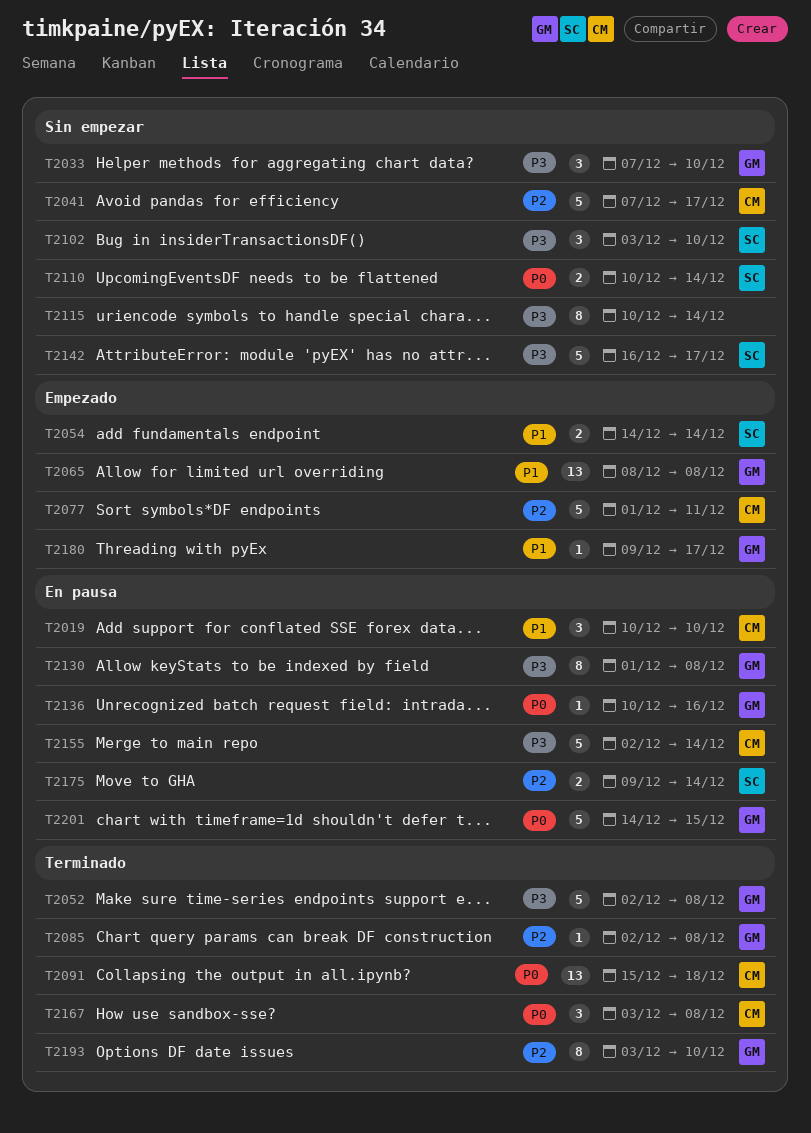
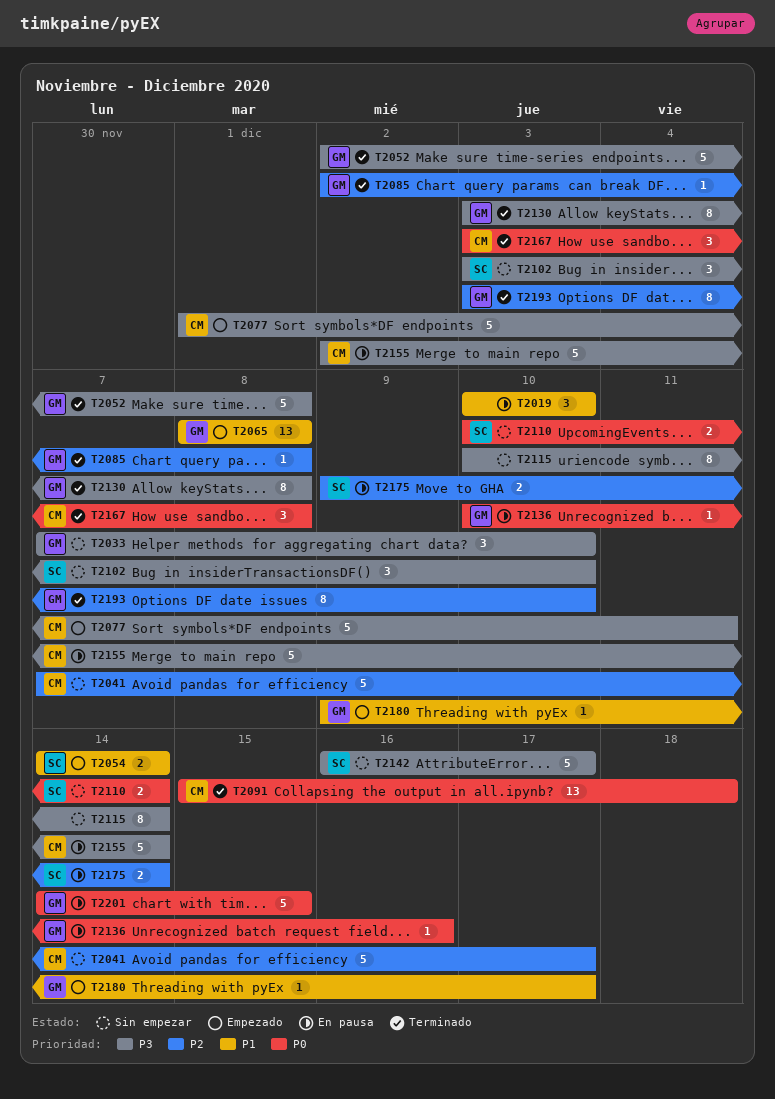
T2019, owner: CM -> none
T2077, priority: P2 -> P3
T2130, status: En pausa -> Terminado
T2130, start: Dec 1 -> Dec 3

